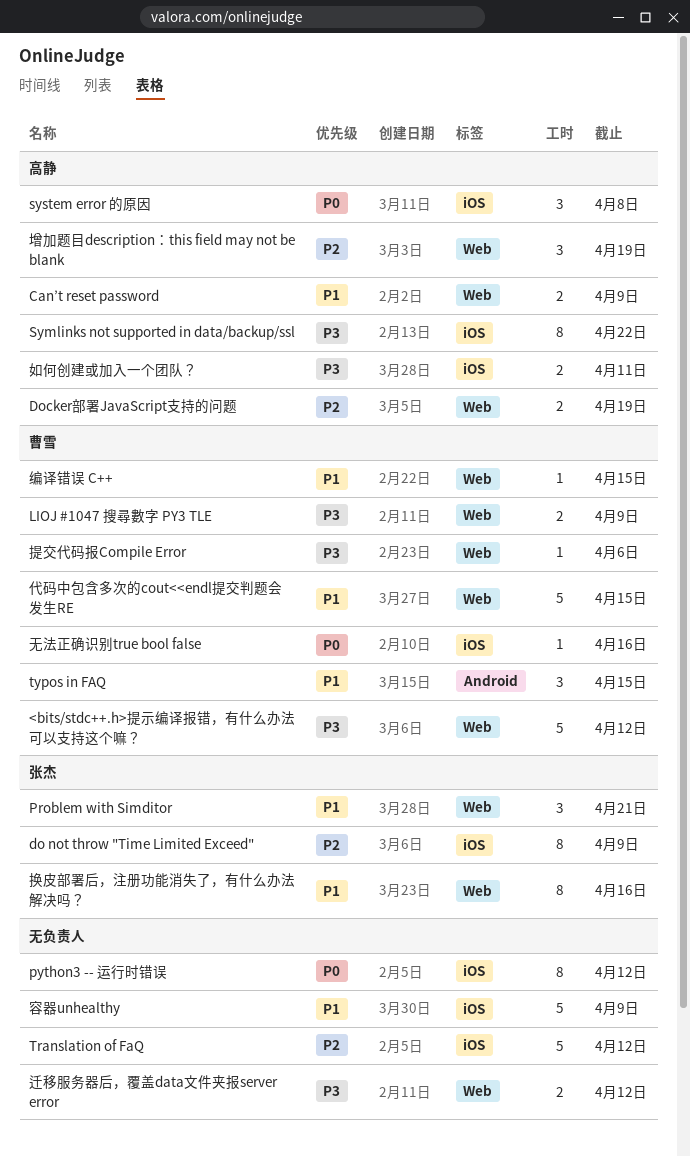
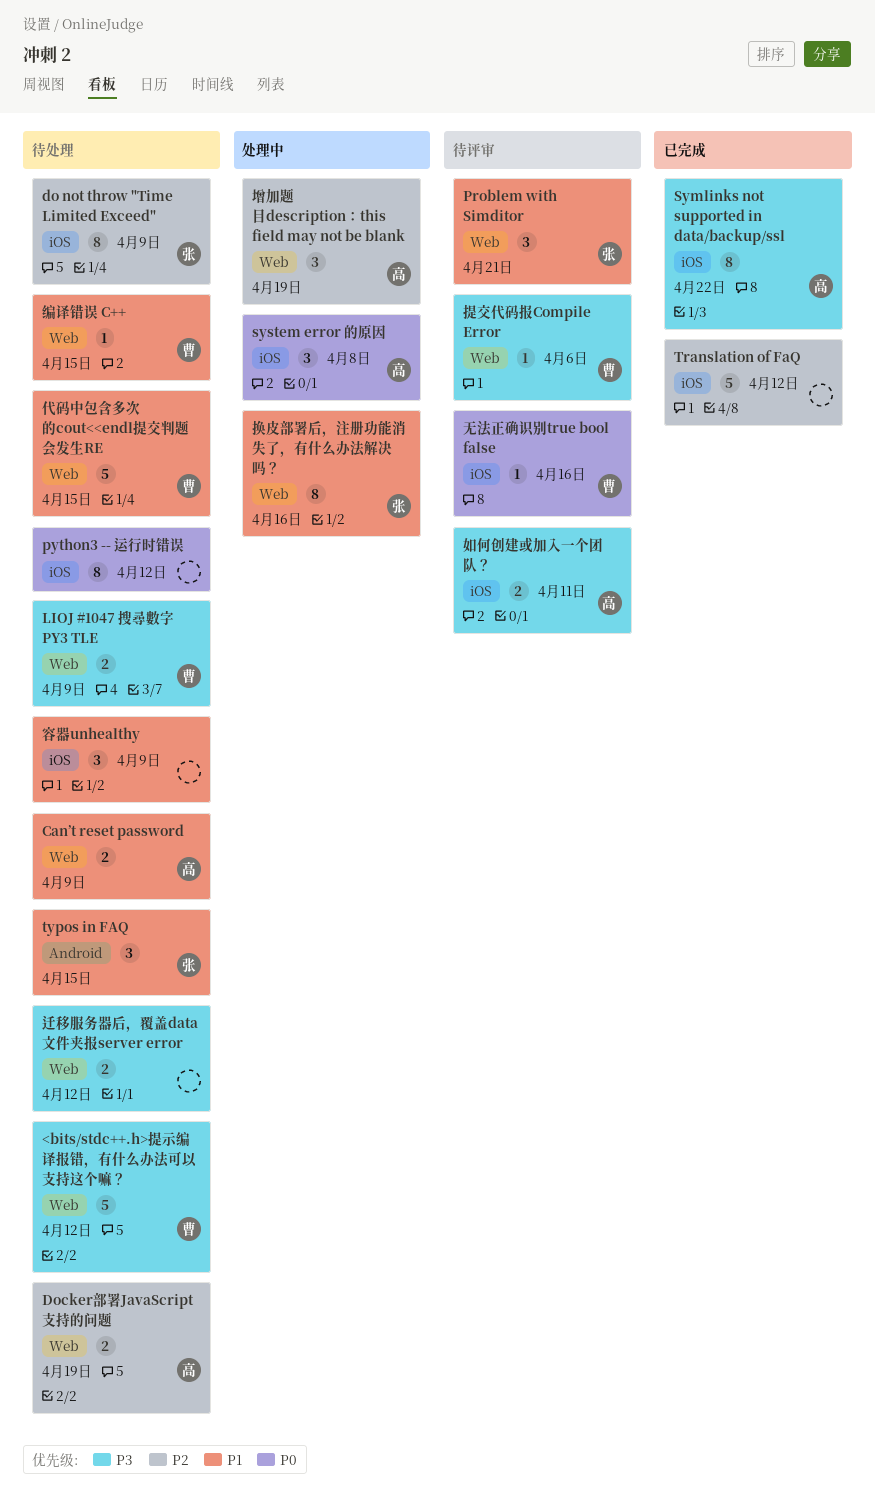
typos in FAQ, owner: 曹雪 -> 张杰
容器unhealthy, estimate: 5 -> 3

